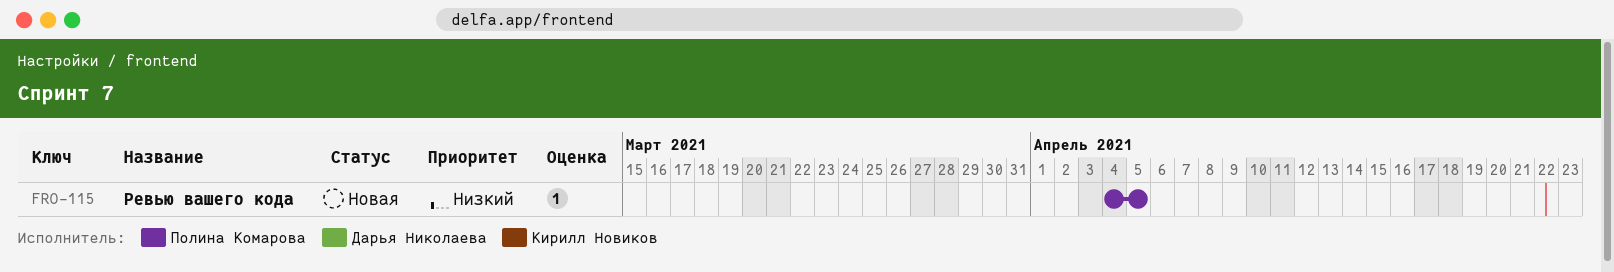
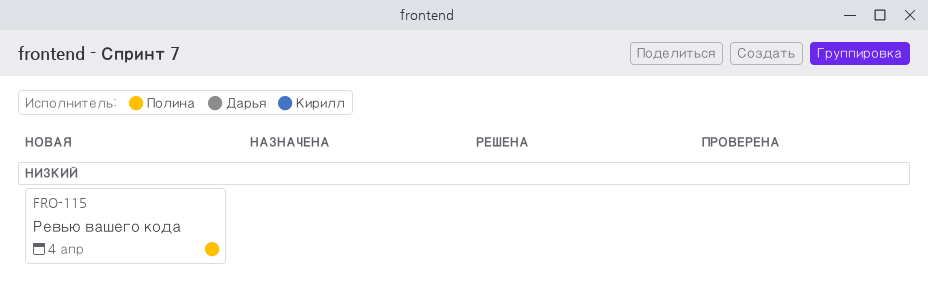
FRO-115, due: Apr 5 -> Apr 4

